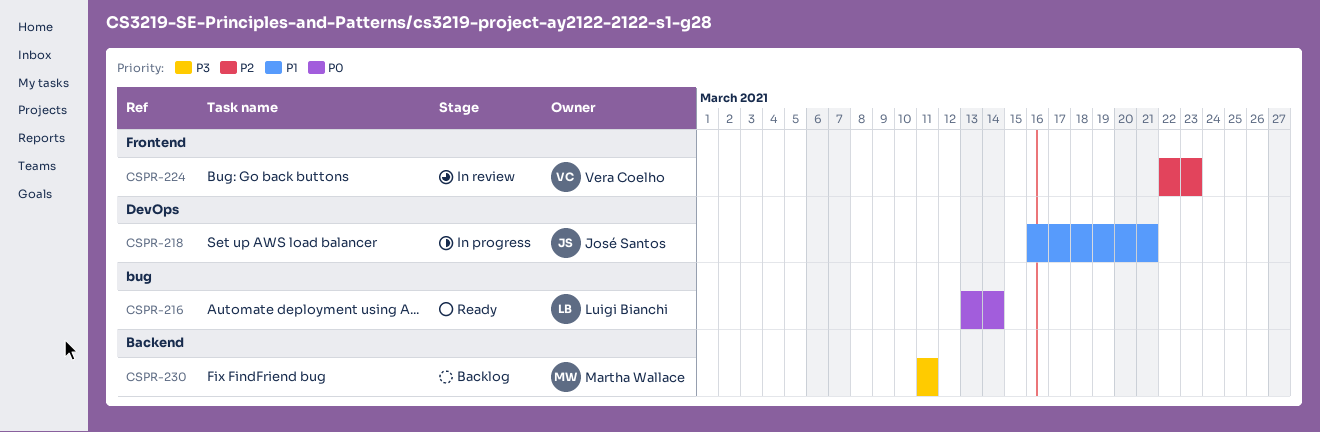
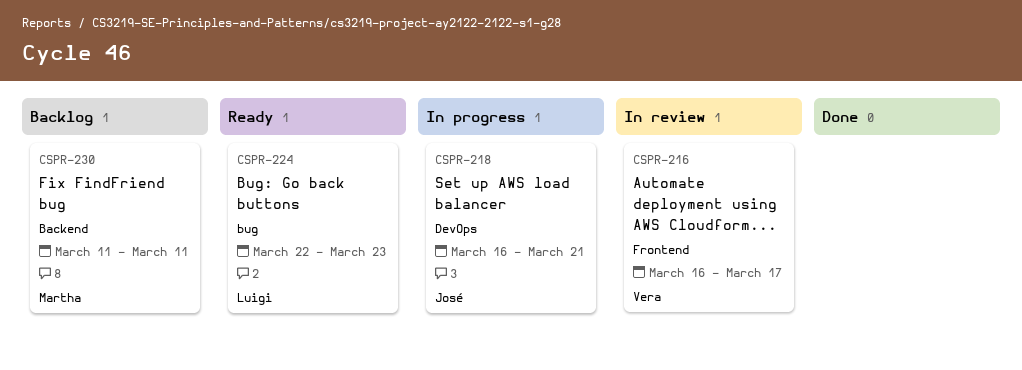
CSPR-216, status: Ready -> In review
CSPR-216, owner: Luigi Bianchi -> Vera Coelho
CSPR-216, label: bug -> Frontend
CSPR-216, start: Mar 13 -> Mar 16
CSPR-216, due: Mar 14 -> Mar 17
CSPR-224, status: In review -> Ready
CSPR-224, owner: Vera Coelho -> Luigi Bianchi
CSPR-224, label: Frontend -> bug

